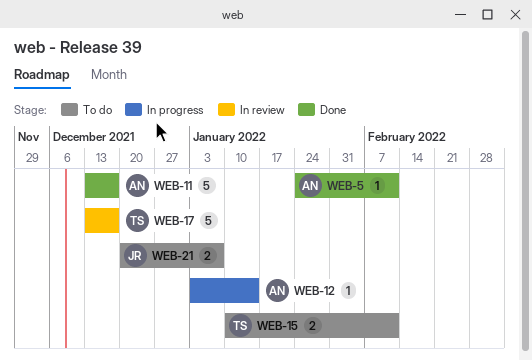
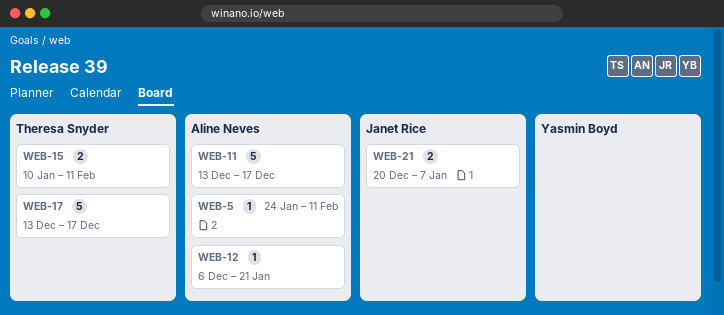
WEB-12, start: Jan 3 -> Dec 6
WEB-12, due: Jan 14 -> Jan 21

